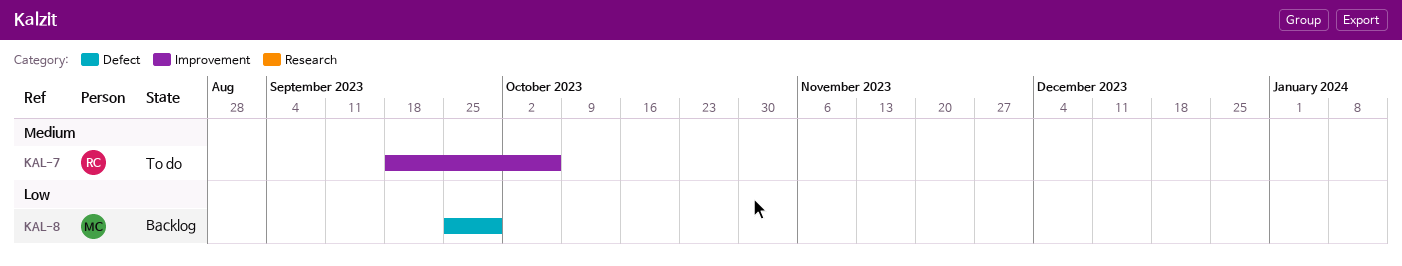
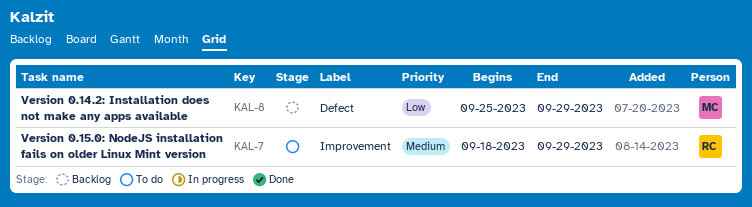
KAL-7, due: Oct 6 -> Sep 29

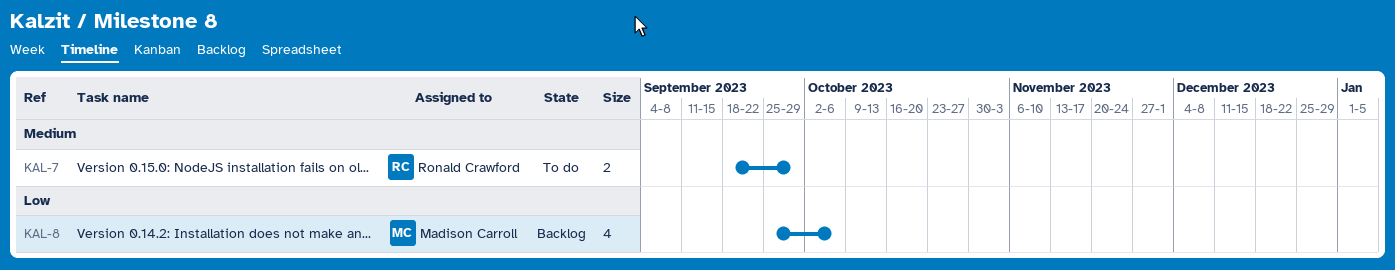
KAL-8, due: Sep 29 -> Oct 6

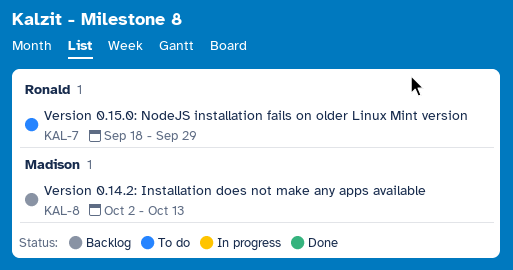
KAL-8, start: Sep 25 -> Oct 2
KAL-8, due: Oct 6 -> Oct 13

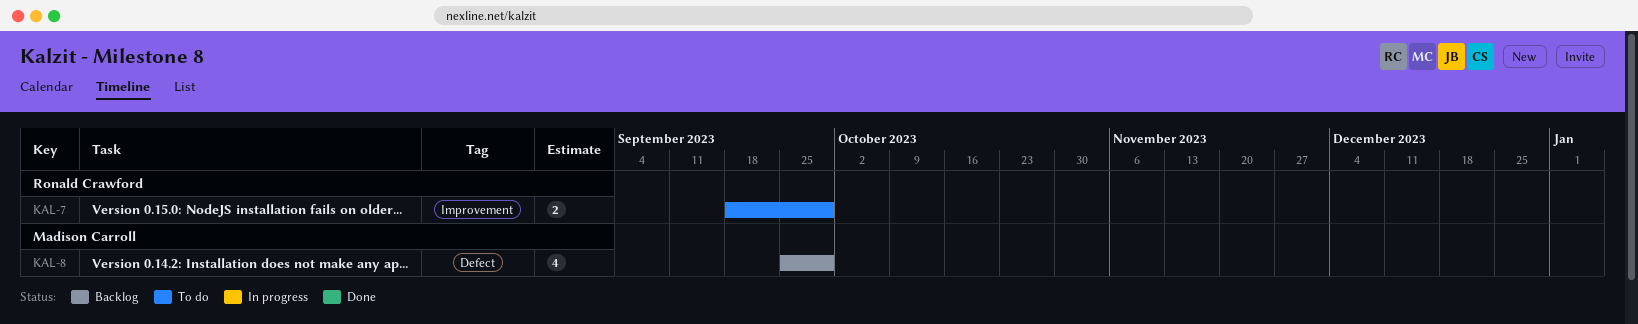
KAL-8, start: Oct 2 -> Sep 25
KAL-8, due: Oct 13 -> Sep 29

